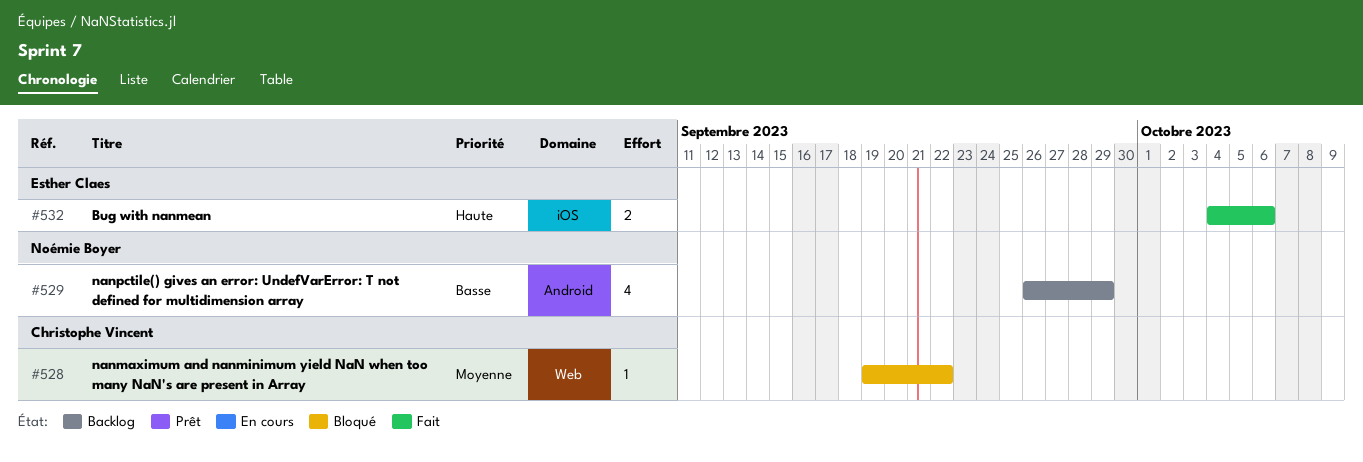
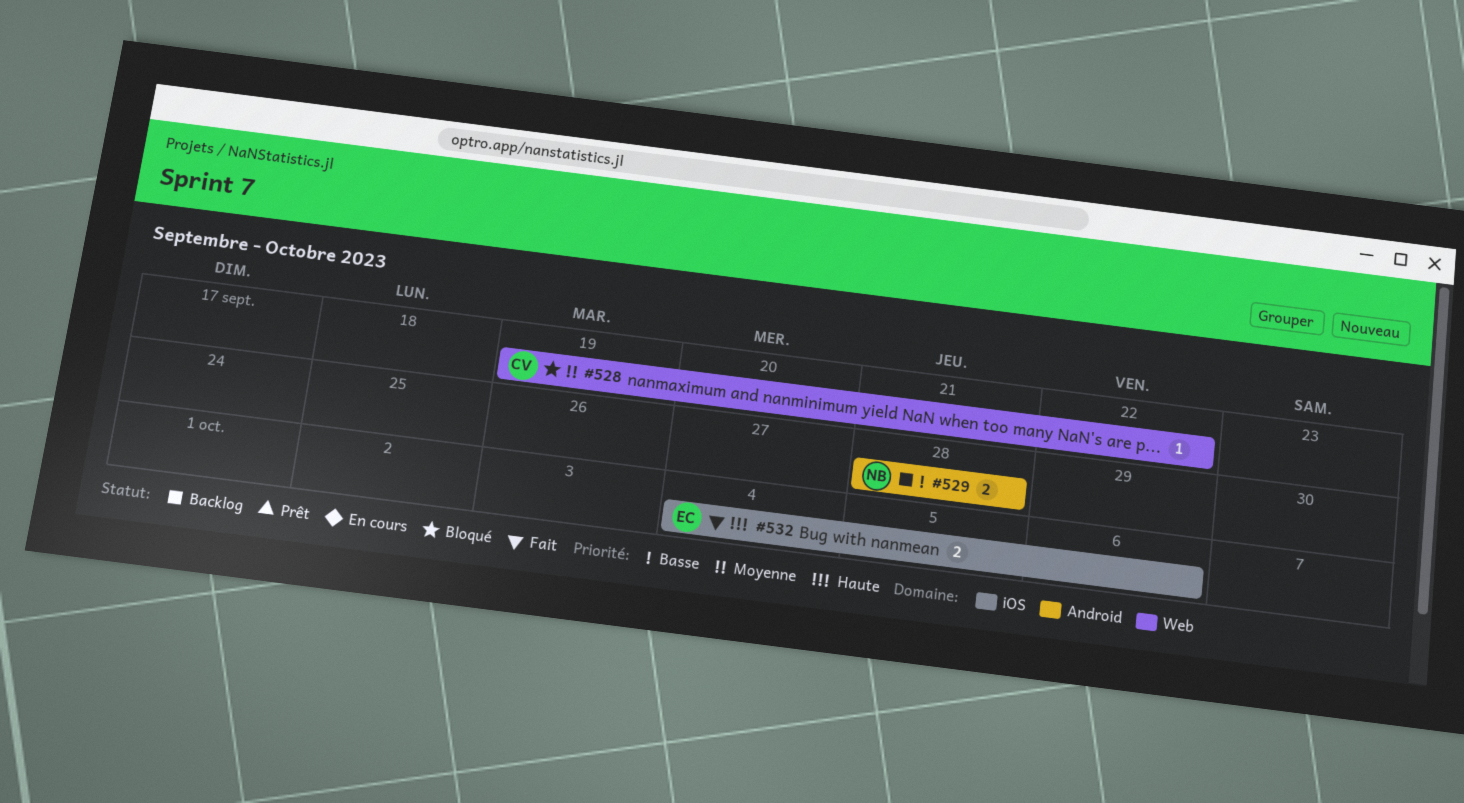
#529, estimate: 4 -> 2
#529, start: Sep 26 -> Sep 28
#529, due: Sep 29 -> Sep 28

